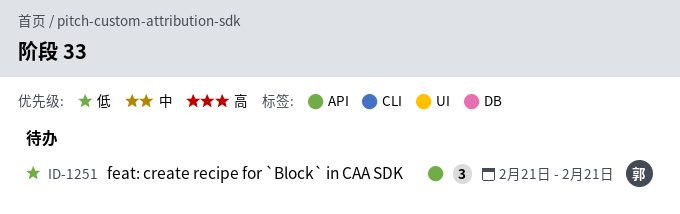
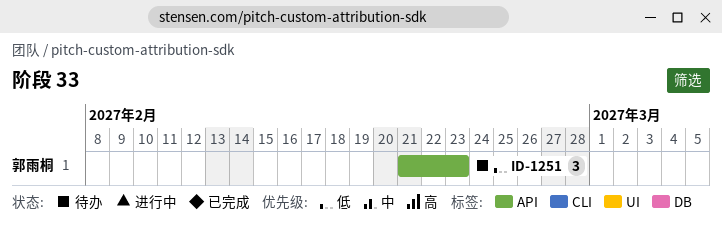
ID-1251, due: Feb 21 -> Feb 23

